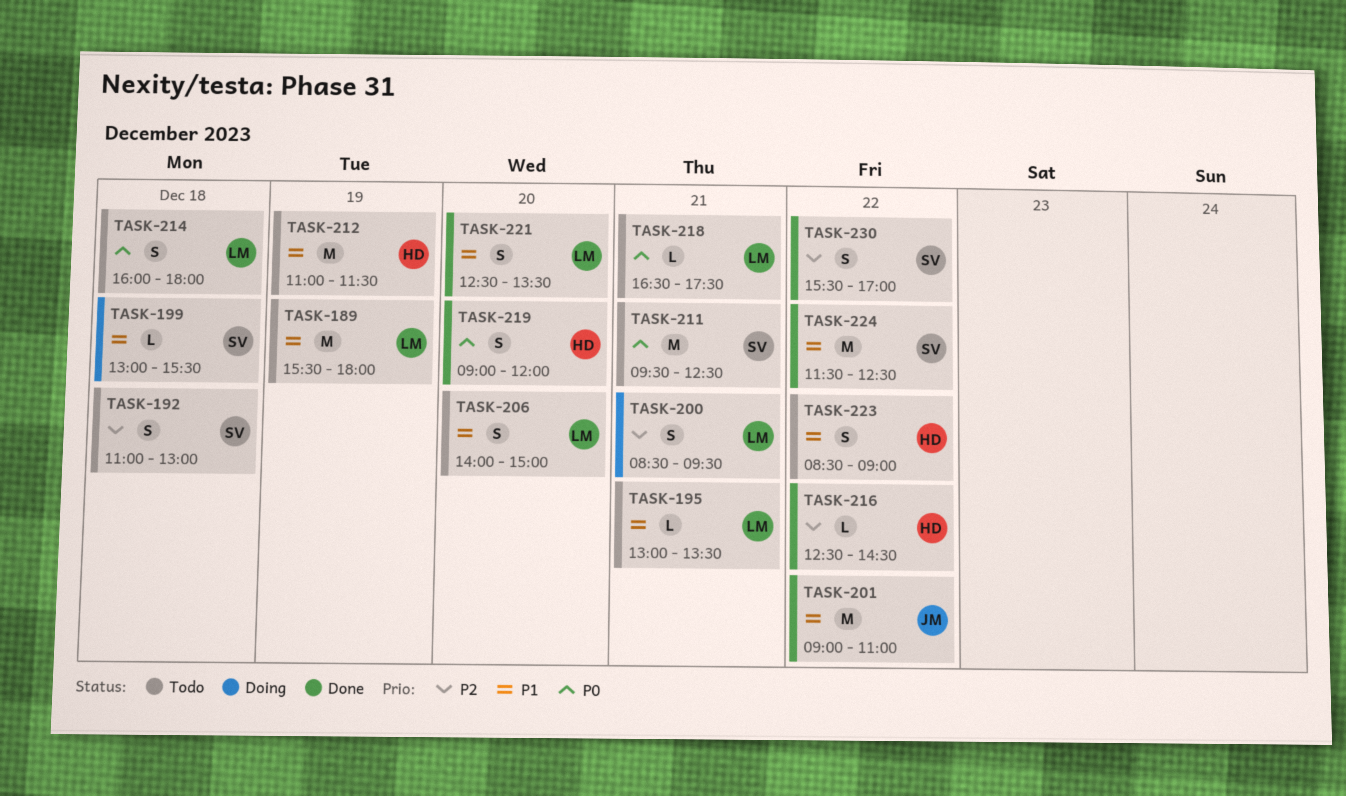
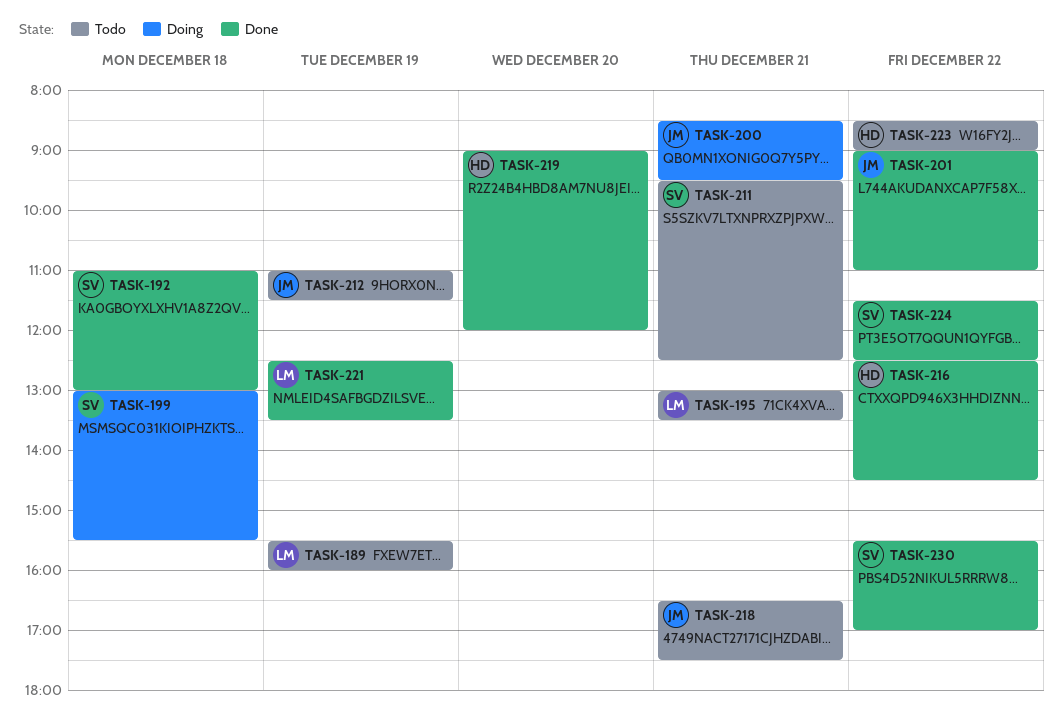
TASK-189, ends: 18:00 -> 16:00
TASK-192, status: Todo -> Done
TASK-200, owner: LM -> JM
TASK-206: present -> none
TASK-212, owner: HD -> JM
TASK-214: present -> none
TASK-218, owner: LM -> JM
TASK-221, day: Dec 20 -> Dec 19

